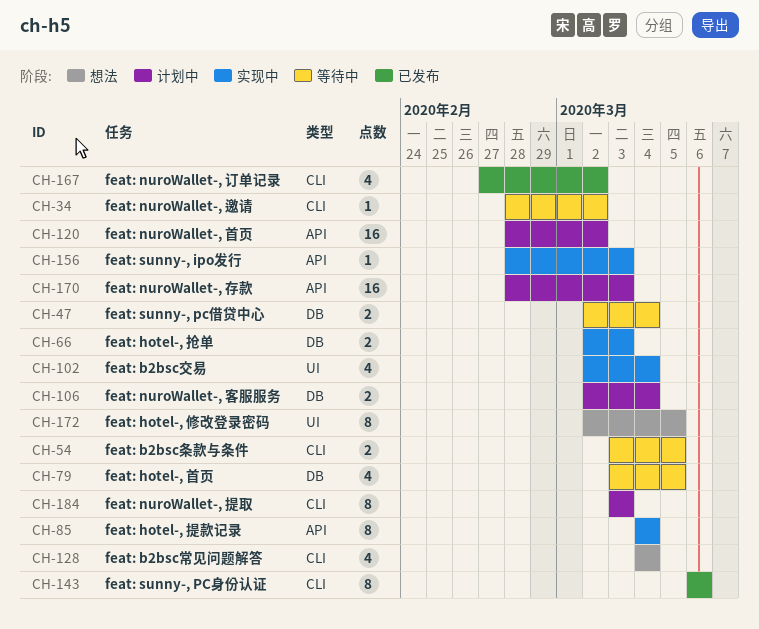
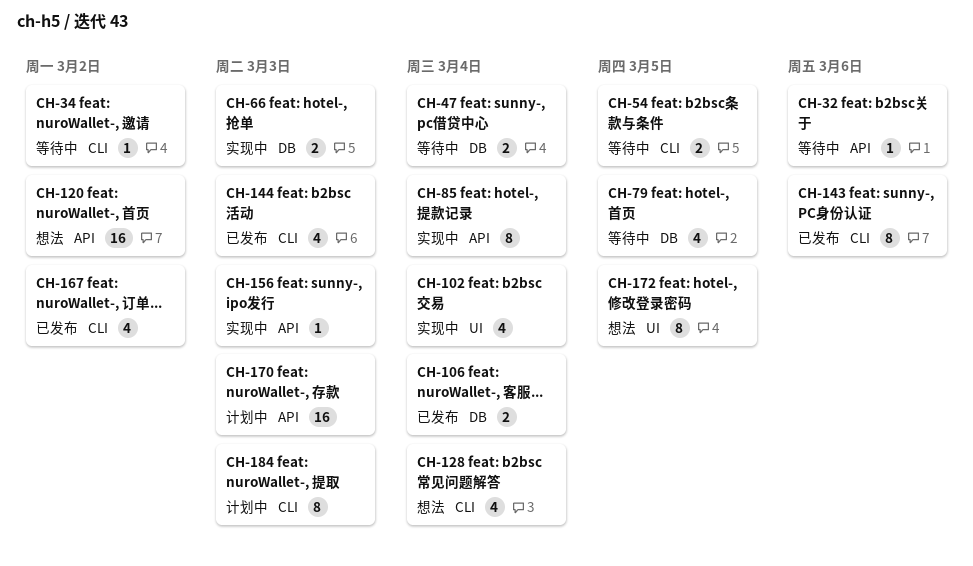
CH-32: none -> present
CH-106, status: 计划中 -> 已发布
CH-120, status: 计划中 -> 想法
CH-144: none -> present

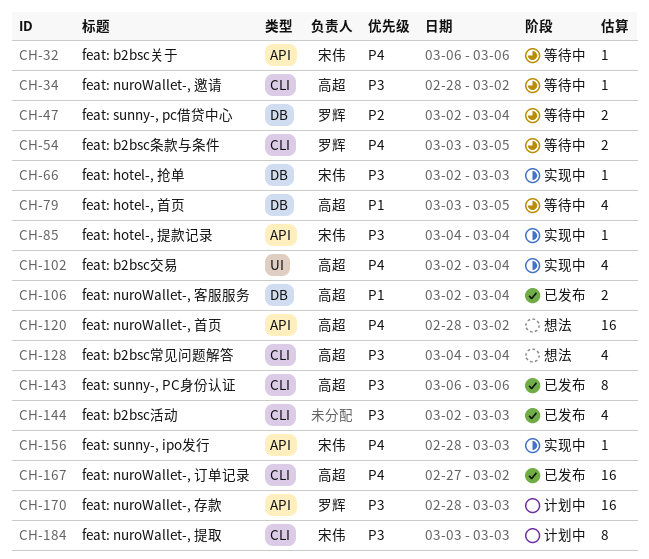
CH-66, estimate: 2 -> 1
CH-85, estimate: 8 -> 1
CH-167, estimate: 4 -> 16
CH-172: present -> none

